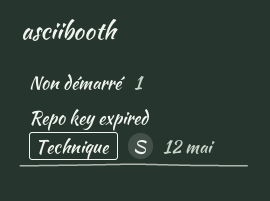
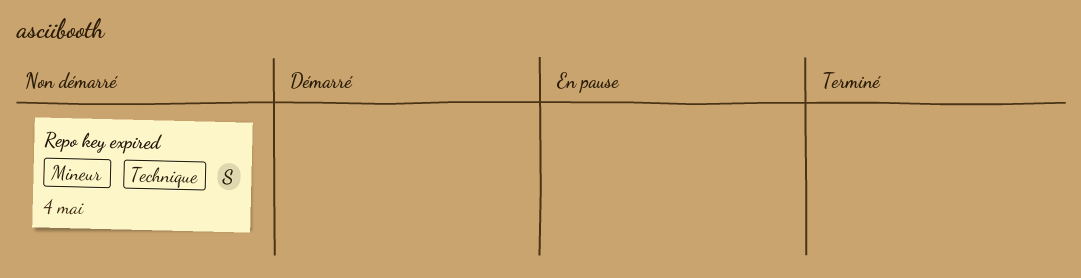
Repo key expired, due: May 12 -> May 4

